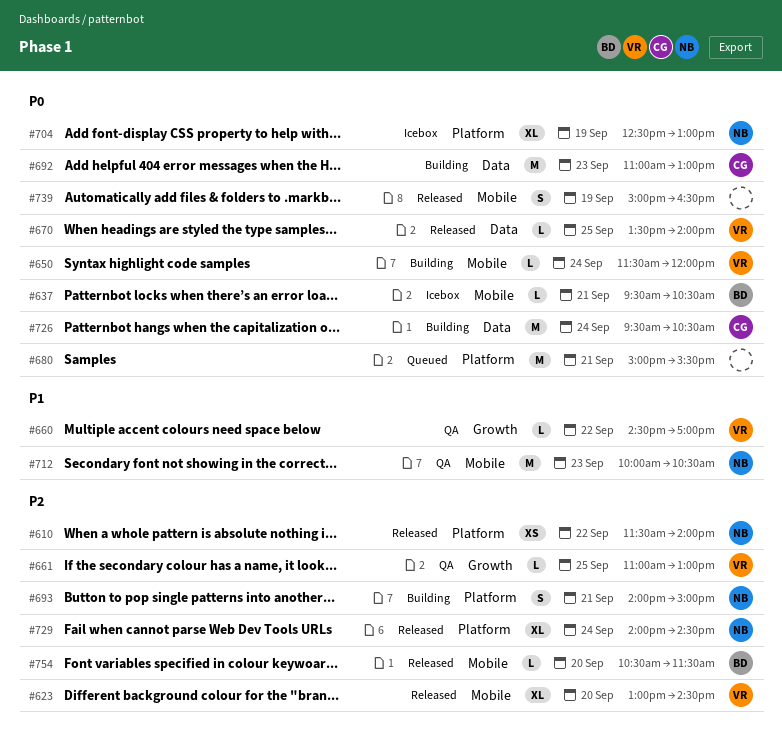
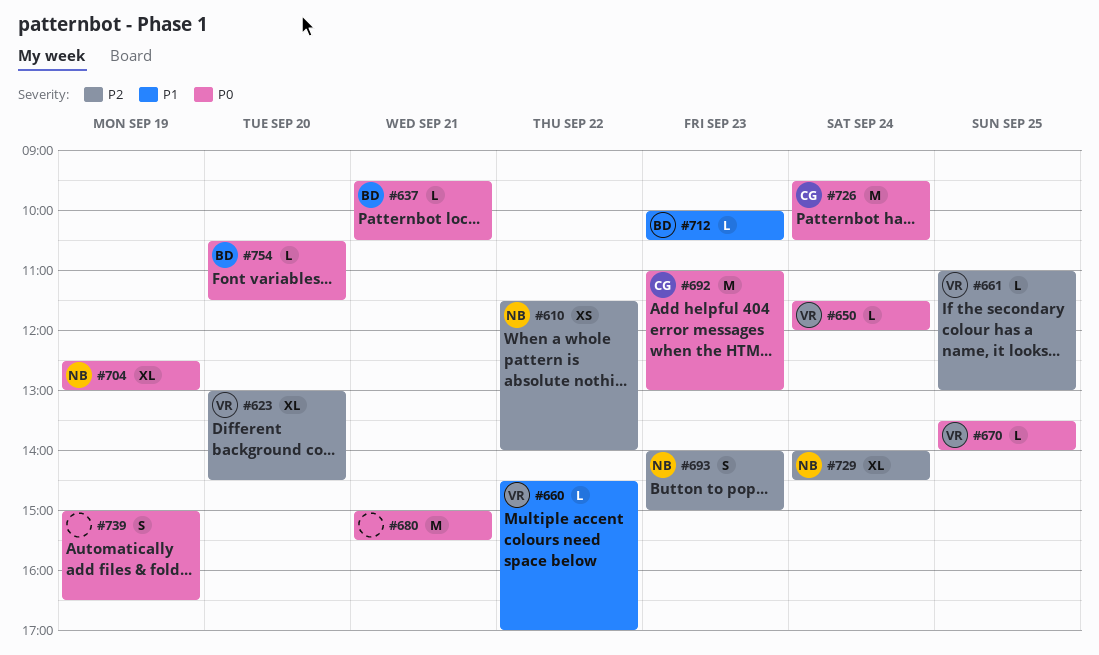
#693, day: Sep 21 -> Sep 23
#712, owner: NB -> BD
#712, estimate: M -> L
#754, priority: P2 -> P0

